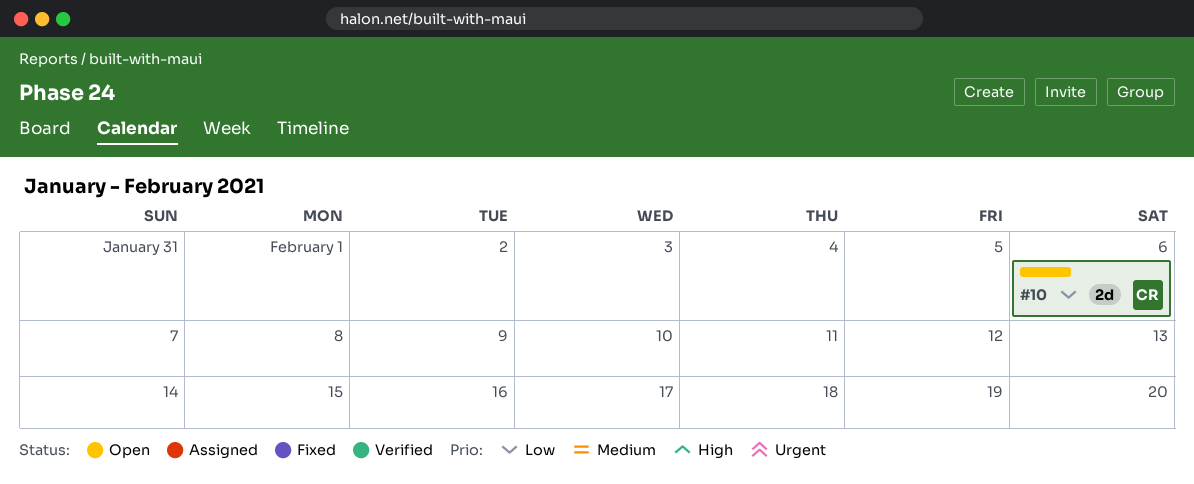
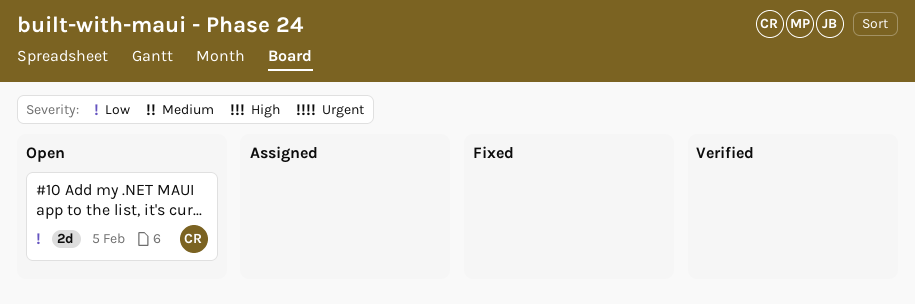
#10, due: Feb 6 -> Feb 5

